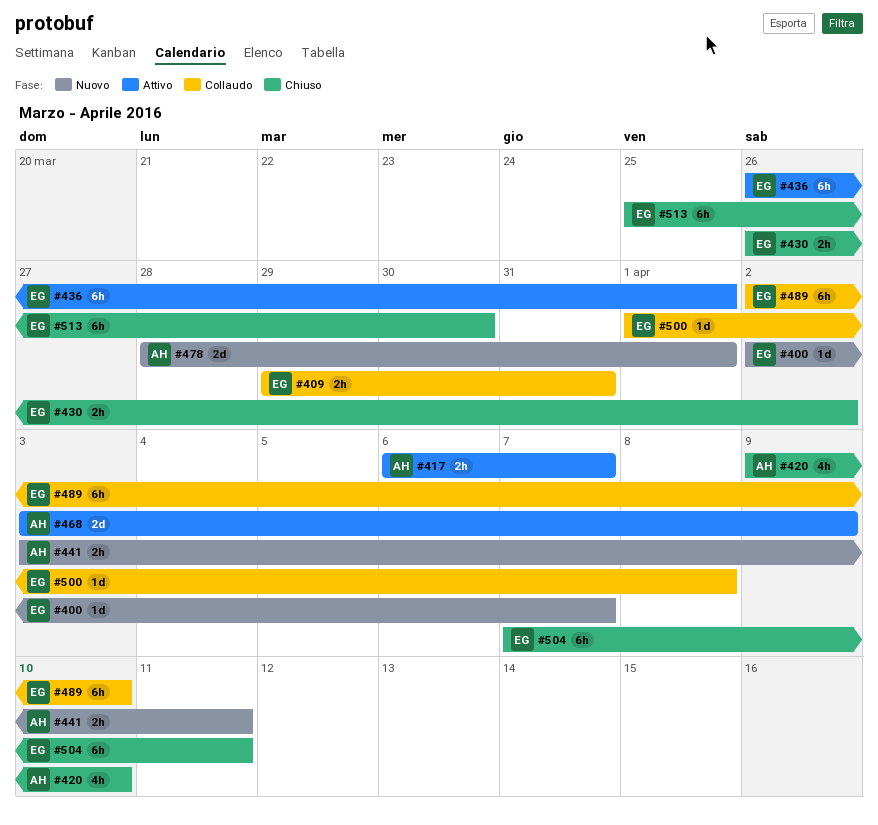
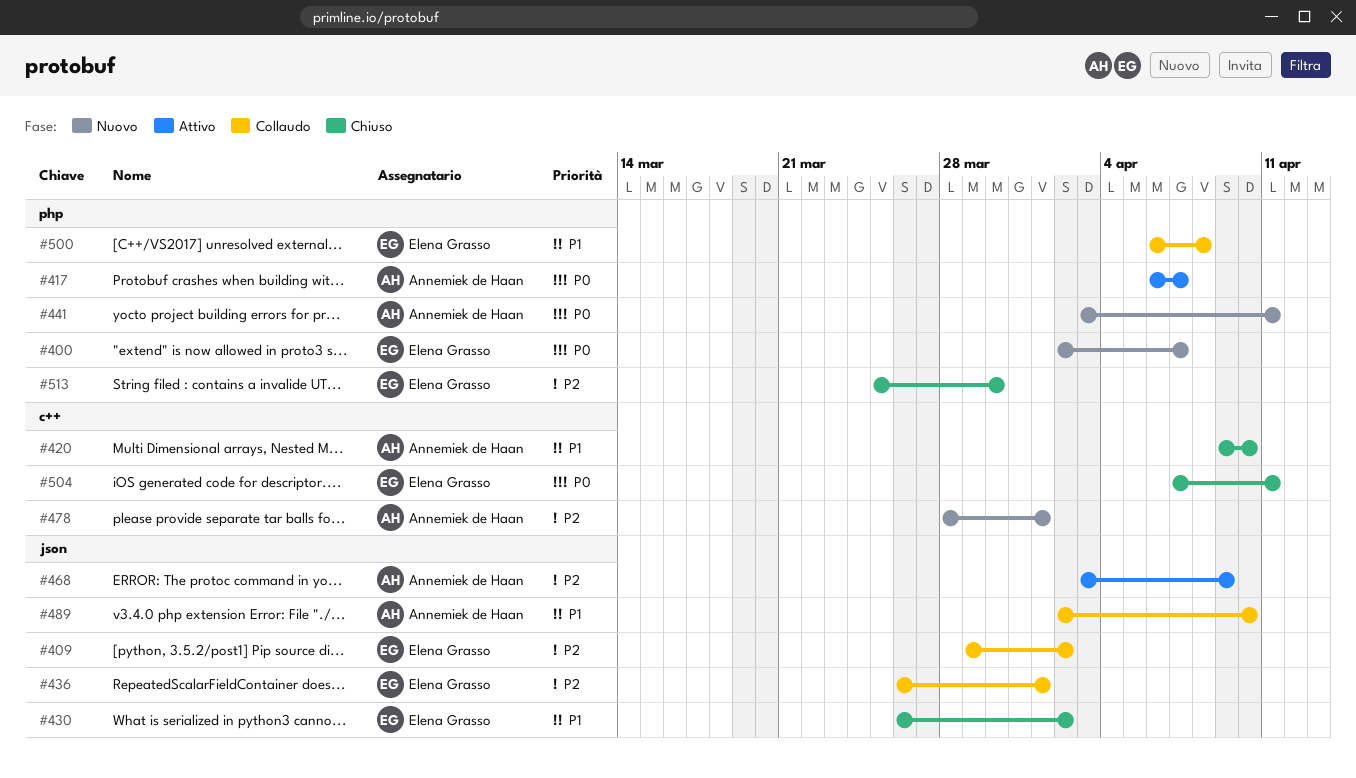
#409, due: Mar 31 -> Apr 2
#436, status: Attivo -> Collaudo
#489, owner: Elena Grasso -> Annemiek de Haan
#500, start: Apr 1 -> Apr 6

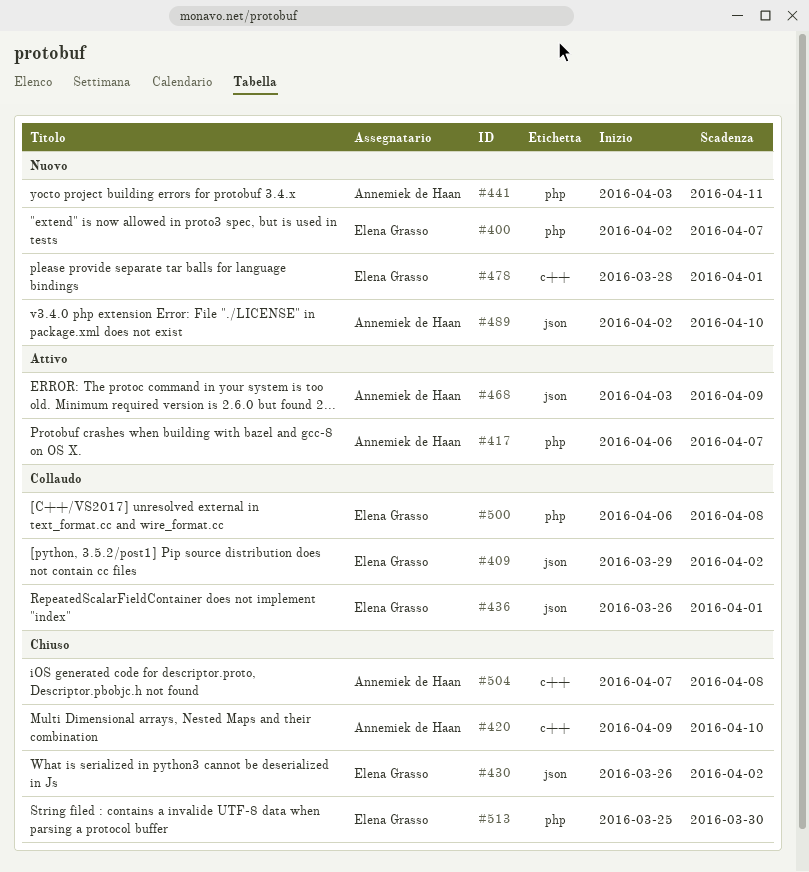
#478, owner: Annemiek de Haan -> Elena Grasso
#489, status: Collaudo -> Nuovo
#504, owner: Elena Grasso -> Annemiek de Haan
#504, due: Apr 11 -> Apr 8

